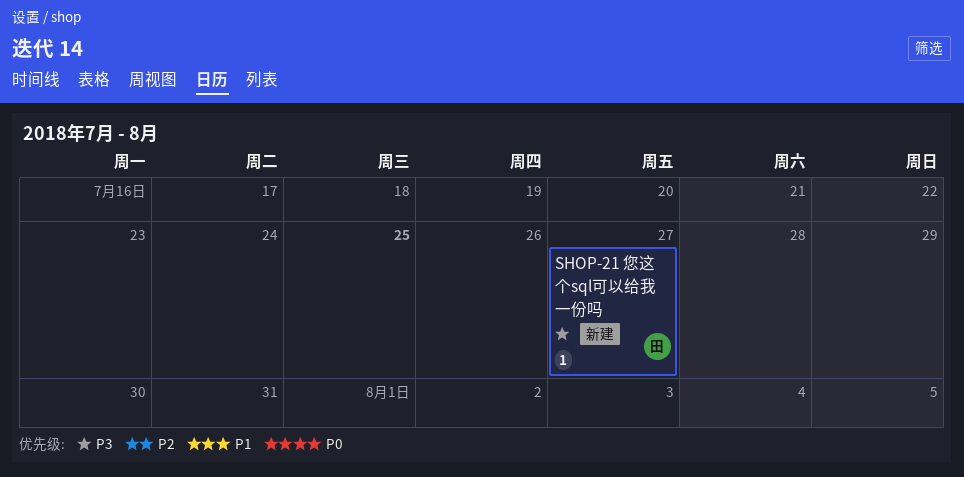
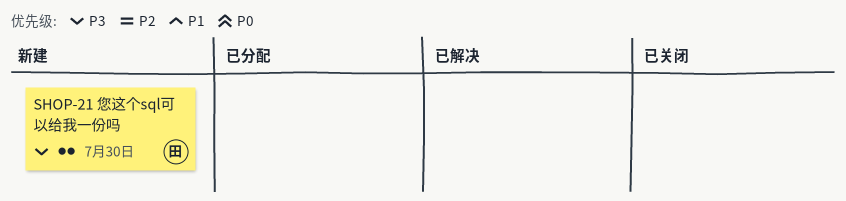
SHOP-21, estimate: 1 -> 2
SHOP-21, due: Jul 27 -> Jul 30

